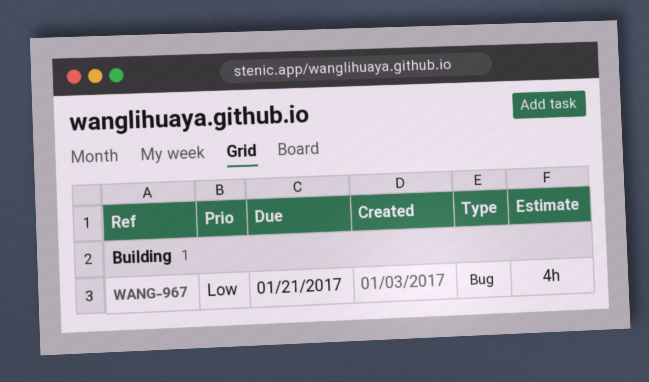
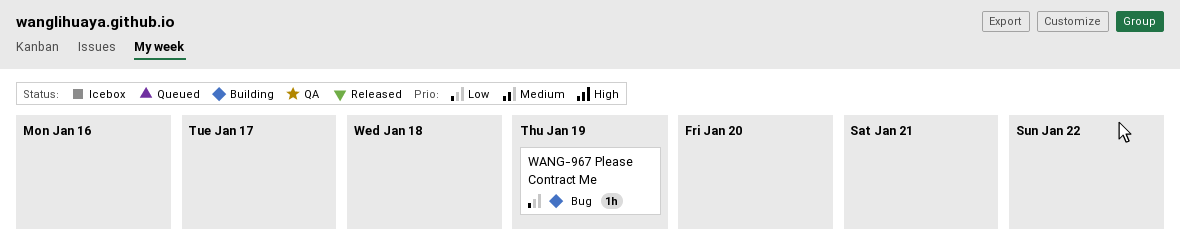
WANG-967, estimate: 4h -> 1h
WANG-967, due: Jan 21 -> Jan 19

